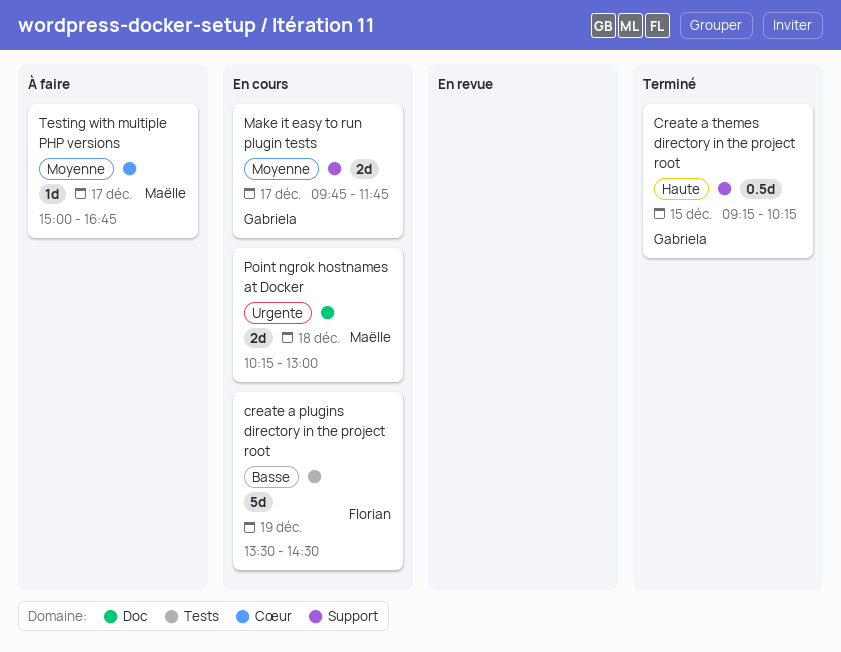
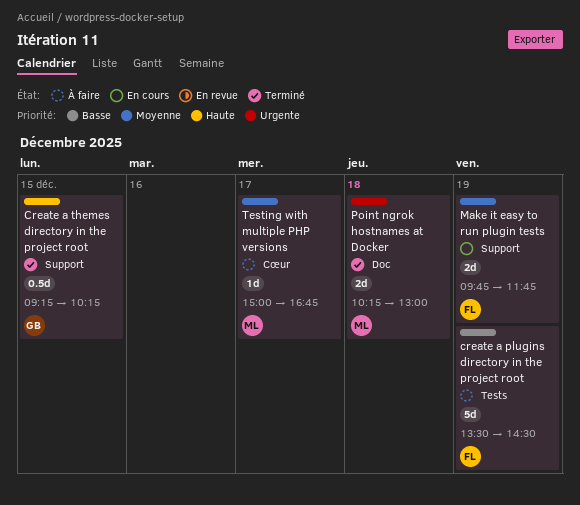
create a plugins directory in the project root, status: En cours -> À faire
Make it easy to run plugin tests, owner: Gabriela -> Florian
Make it easy to run plugin tests, day: Dec 17 -> Dec 19
Point ngrok hostnames at Docker, status: En cours -> Terminé

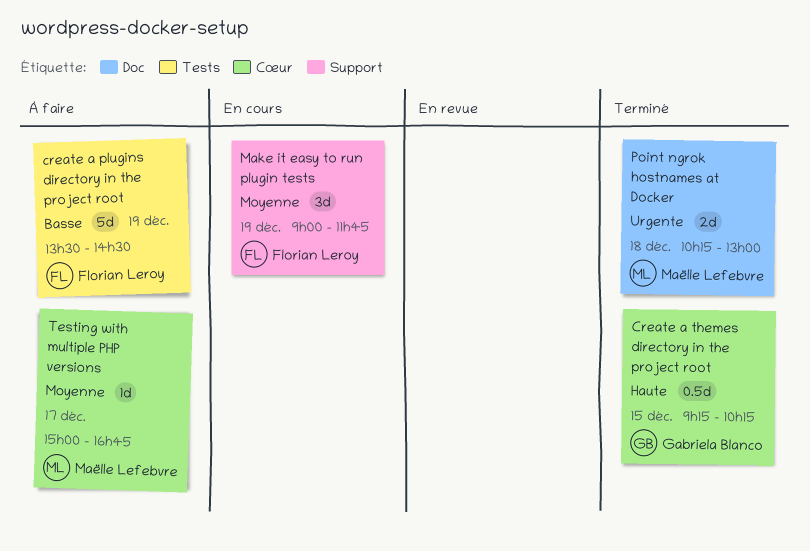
Create a themes directory in the project root, label: Support -> Cœur
Make it easy to run plugin tests, estimate: 2d -> 3d
Make it easy to run plugin tests, begins: 09:45 -> 09:00

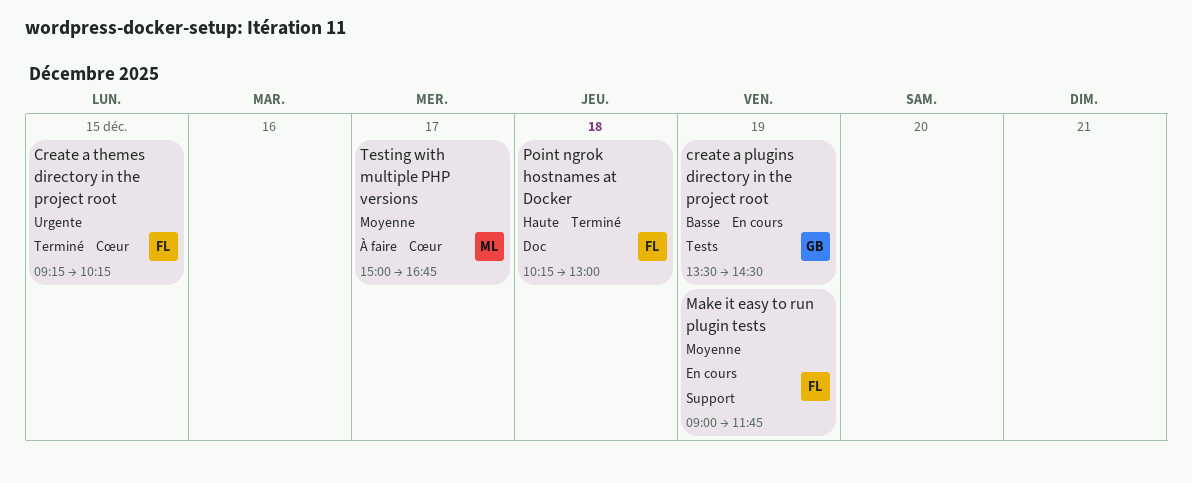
create a plugins directory in the project root, status: À faire -> En cours
create a plugins directory in the project root, owner: Florian Leroy -> Gabriela Blanco
Create a themes directory in the project root, owner: Gabriela Blanco -> Florian Leroy
Create a themes directory in the project root, priority: Haute -> Urgente
Point ngrok hostnames at Docker, owner: Maëlle Lefebvre -> Florian Leroy
Point ngrok hostnames at Docker, priority: Urgente -> Haute

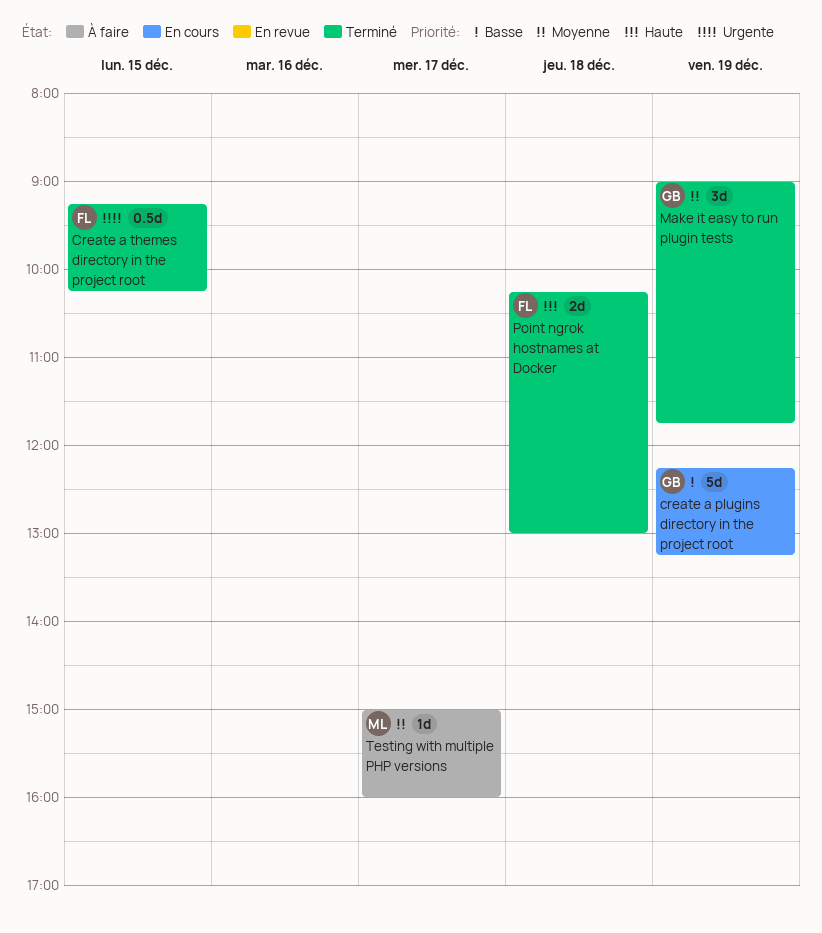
create a plugins directory in the project root, begins: 13:30 -> 12:15
create a plugins directory in the project root, ends: 14:30 -> 13:15
Make it easy to run plugin tests, status: En cours -> Terminé
Make it easy to run plugin tests, owner: FL -> GB
Testing with multiple PHP versions, ends: 16:45 -> 16:00

